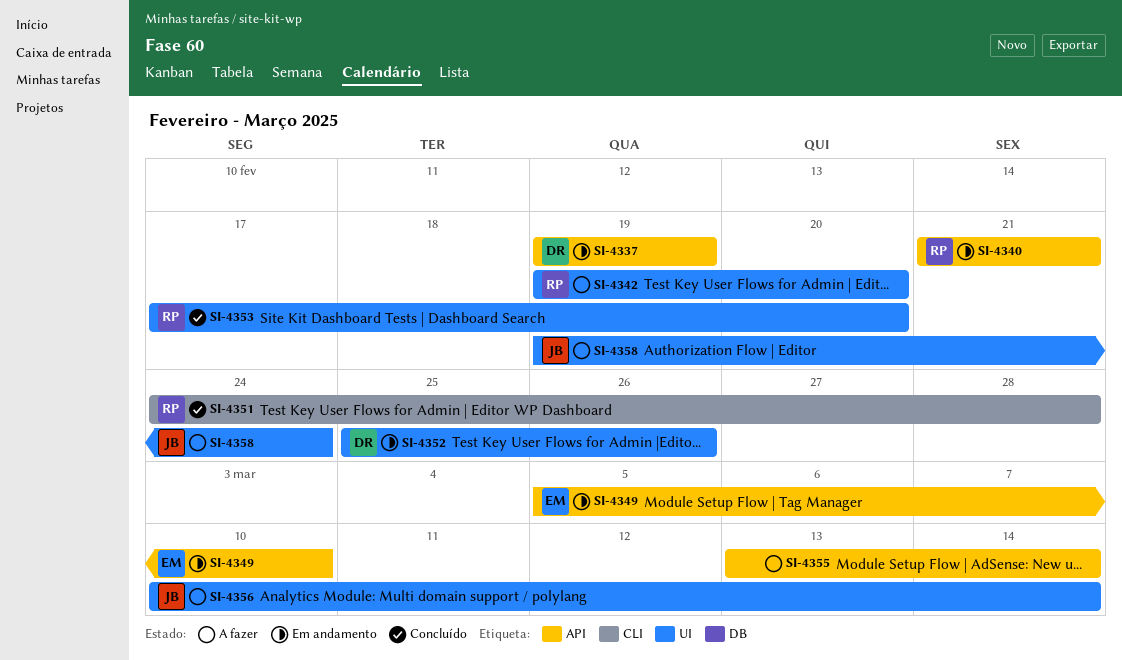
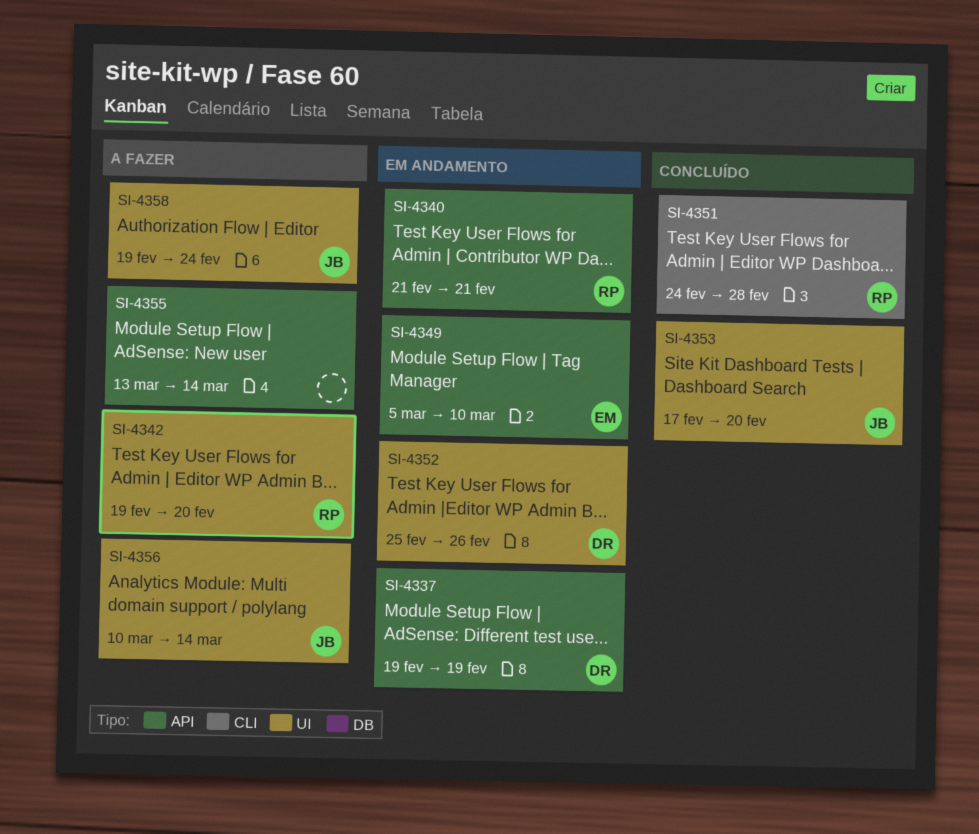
SI-4353, owner: RP -> JB

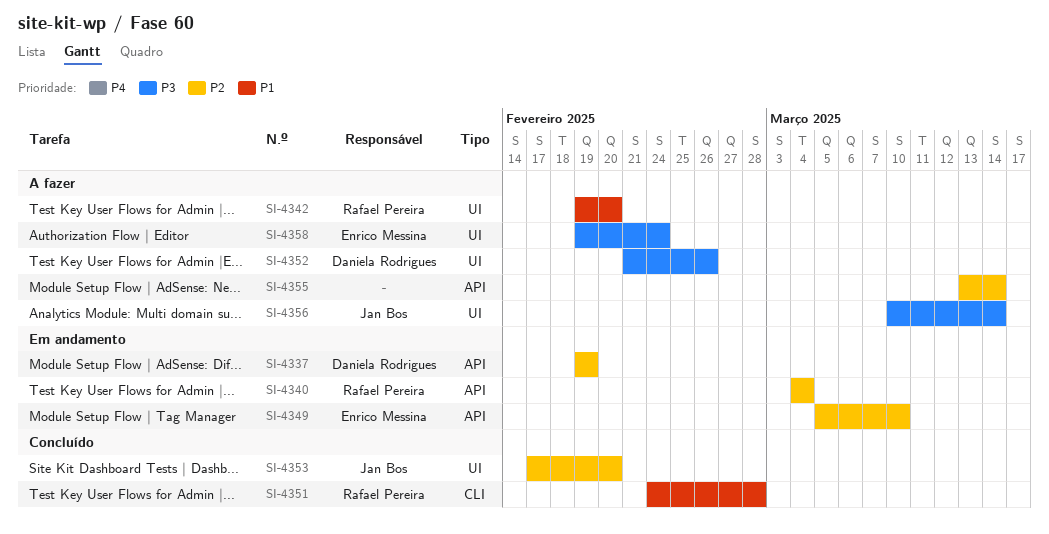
SI-4340, start: Feb 21 -> Mar 4
SI-4340, due: Feb 21 -> Mar 4
SI-4352, status: Em andamento -> A fazer
SI-4352, start: Feb 25 -> Feb 21
SI-4358, owner: Jan Bos -> Enrico Messina

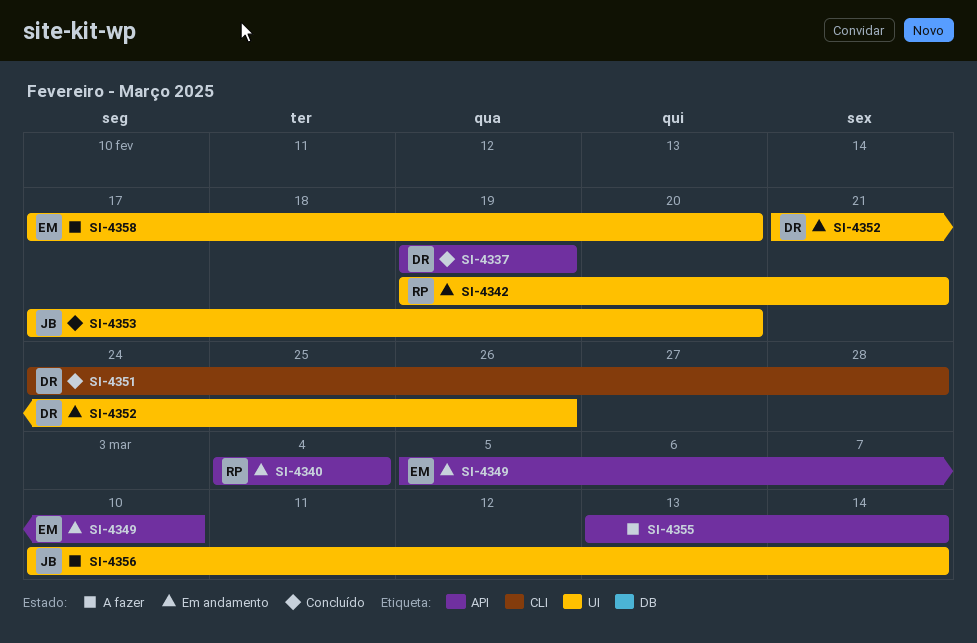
SI-4337, status: Em andamento -> Concluído
SI-4342, status: A fazer -> Em andamento
SI-4342, due: Feb 20 -> Feb 21
SI-4351, owner: Rafael Pereira -> Daniela Rodrigues
SI-4352, status: A fazer -> Em andamento
SI-4358, start: Feb 19 -> Feb 17
SI-4358, due: Feb 24 -> Feb 20

